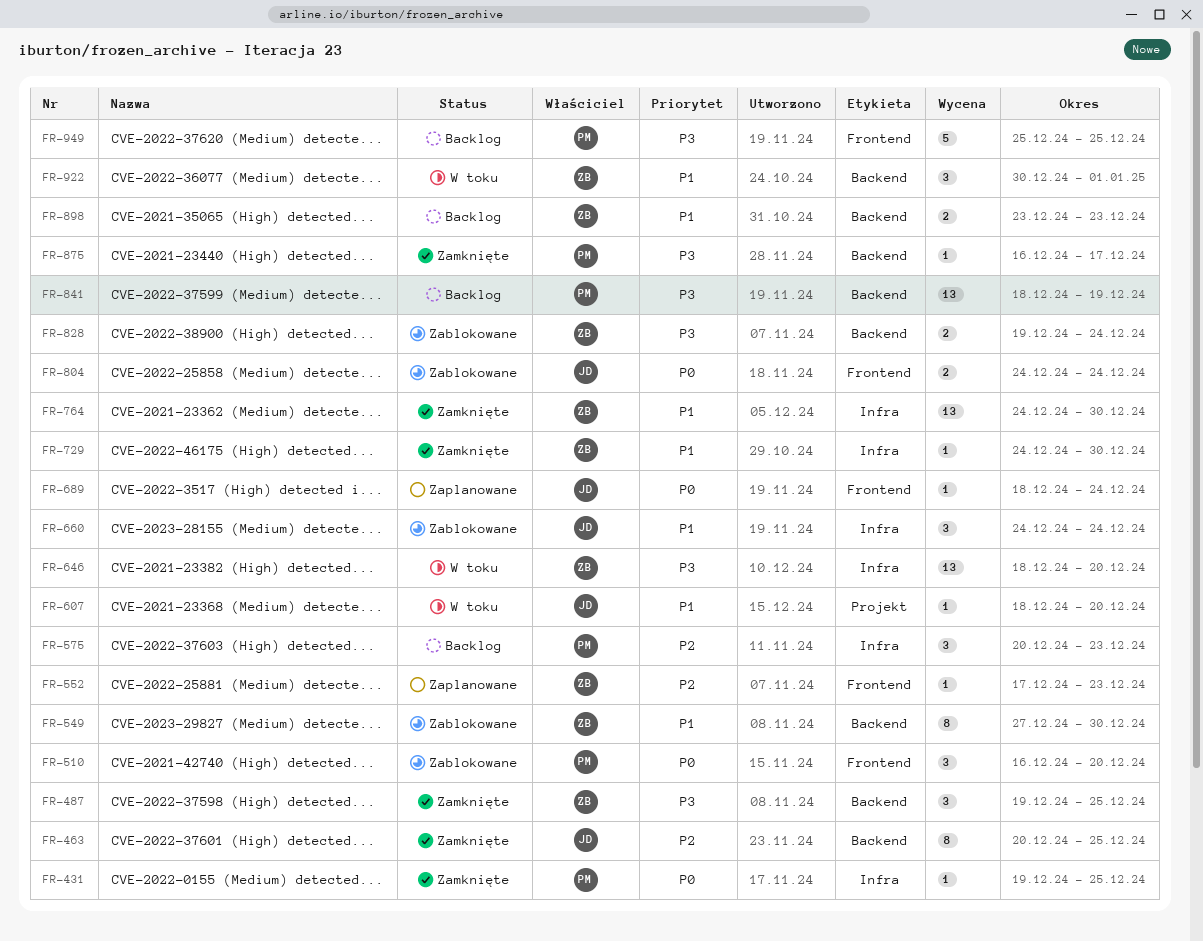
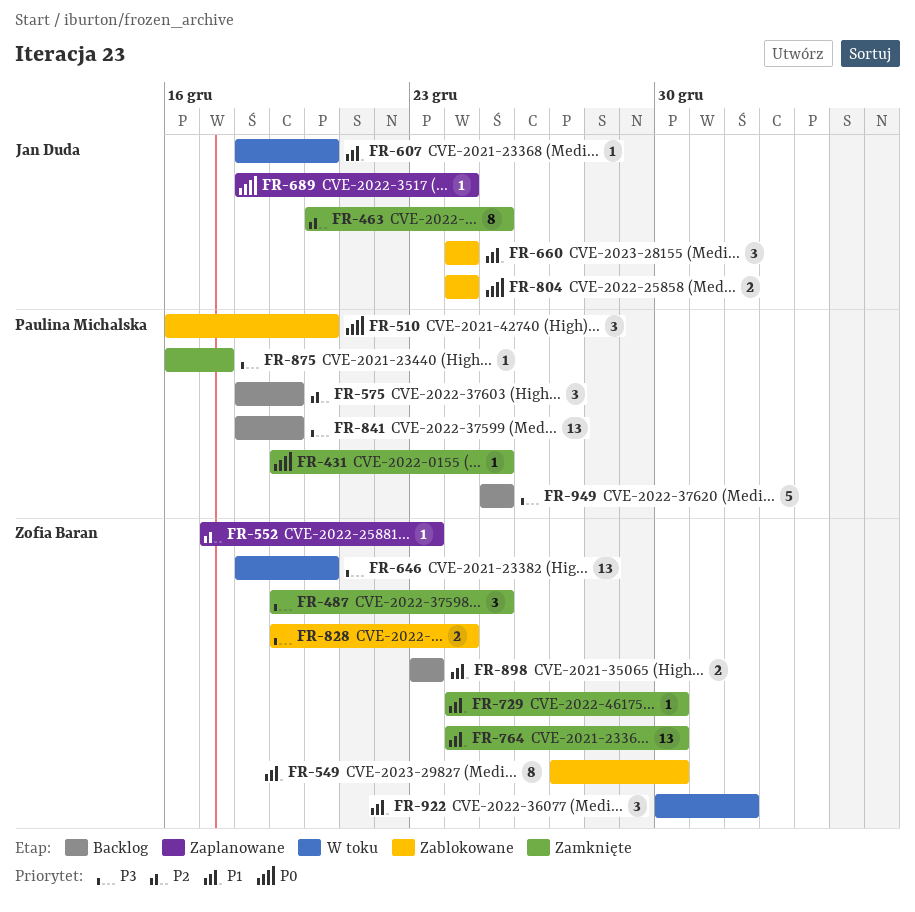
FR-575, start: Dec 20 -> Dec 18
FR-575, due: Dec 23 -> Dec 19

